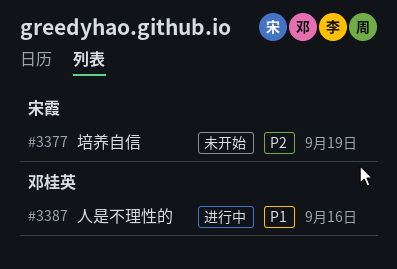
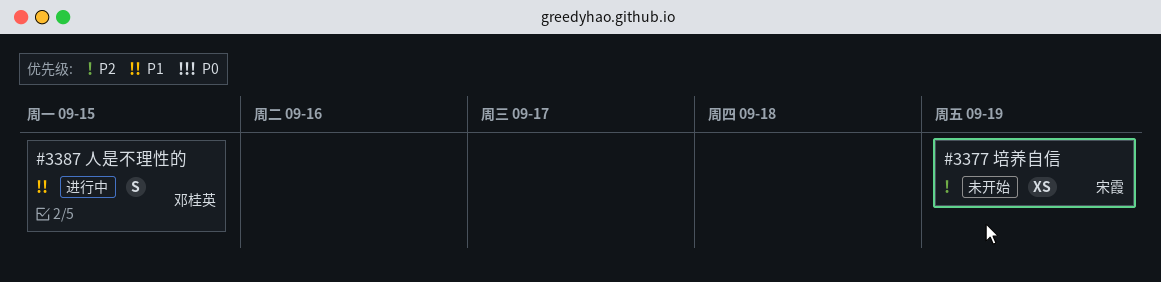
#3387, due: Sep 16 -> Sep 15

